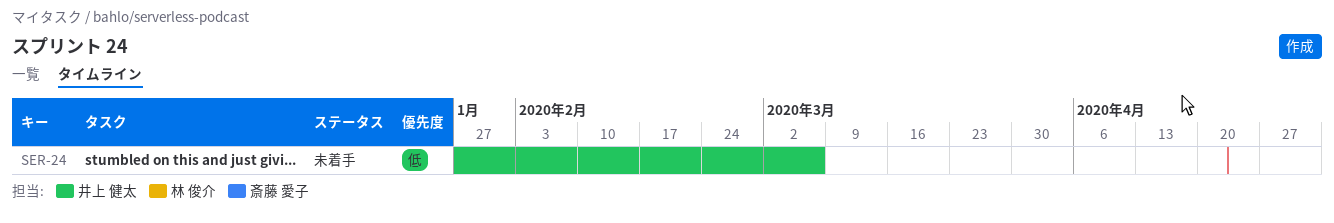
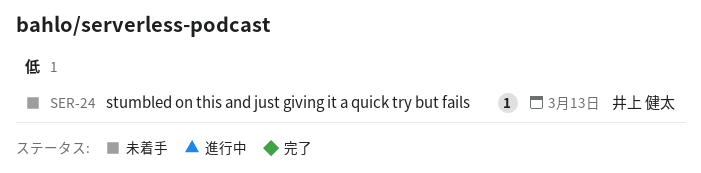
SER-24, due: Mar 6 -> Mar 13

